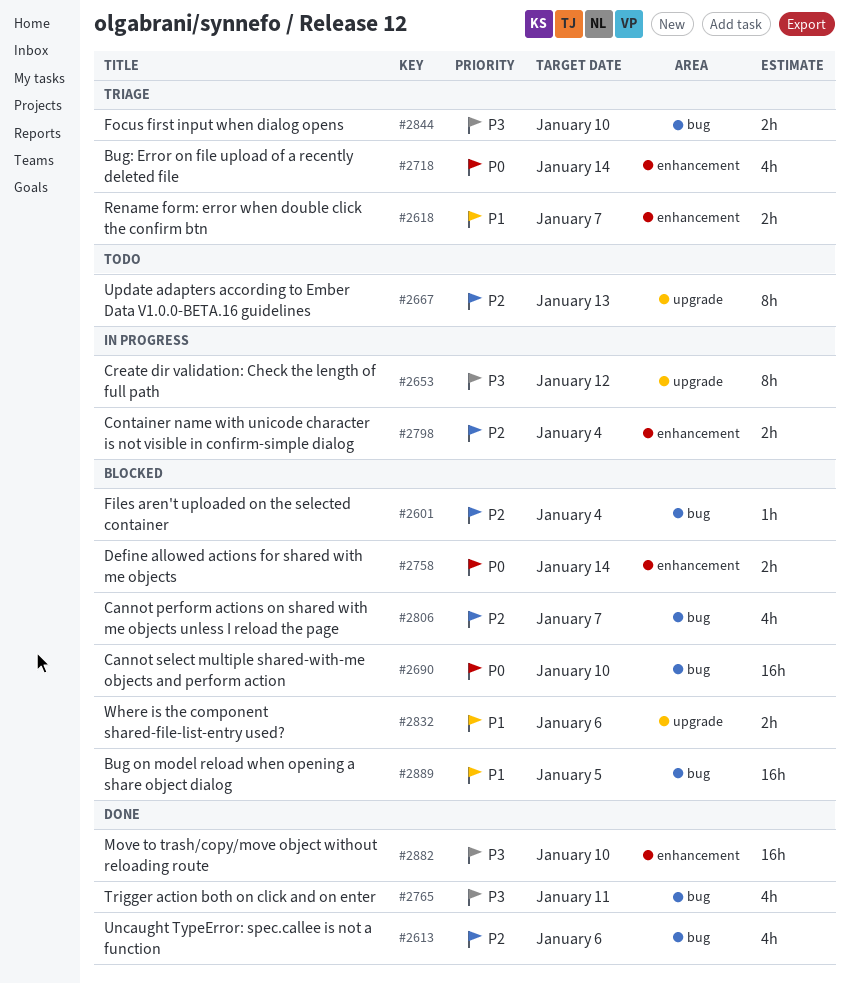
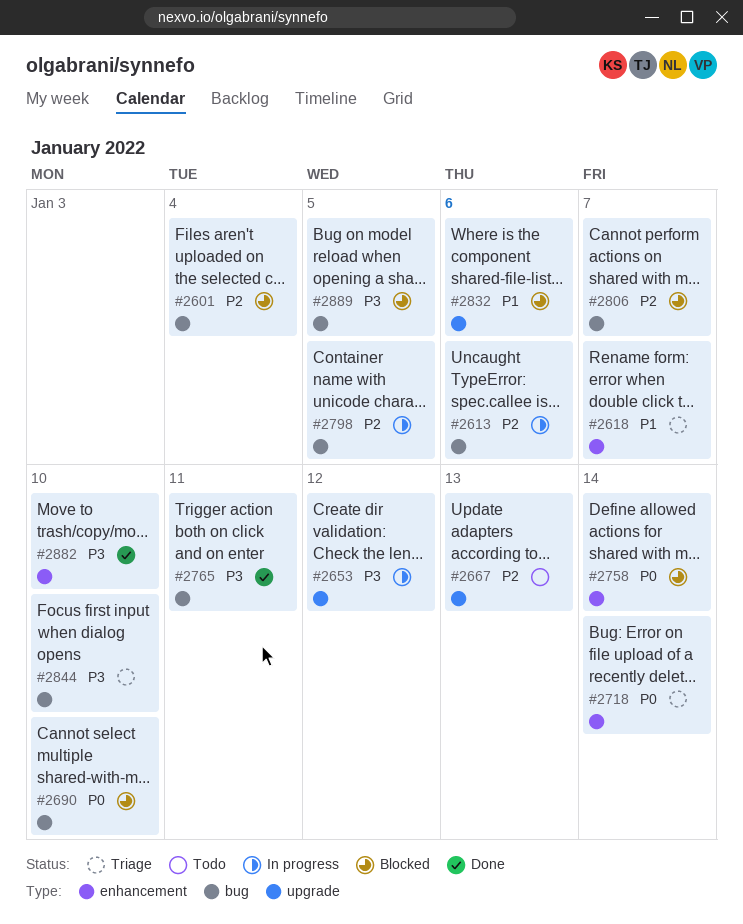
#2613, status: Done -> In progress
#2798, label: enhancement -> bug
#2798, due: Jan 4 -> Jan 5
#2889, priority: P1 -> P3

